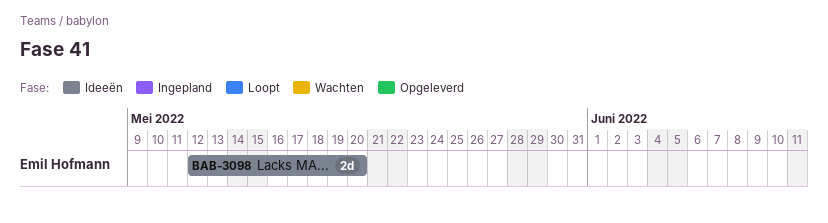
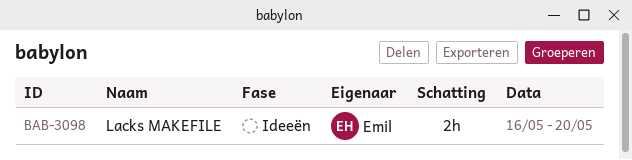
BAB-3098, estimate: 2d -> 2h
BAB-3098, start: May 12 -> May 16

